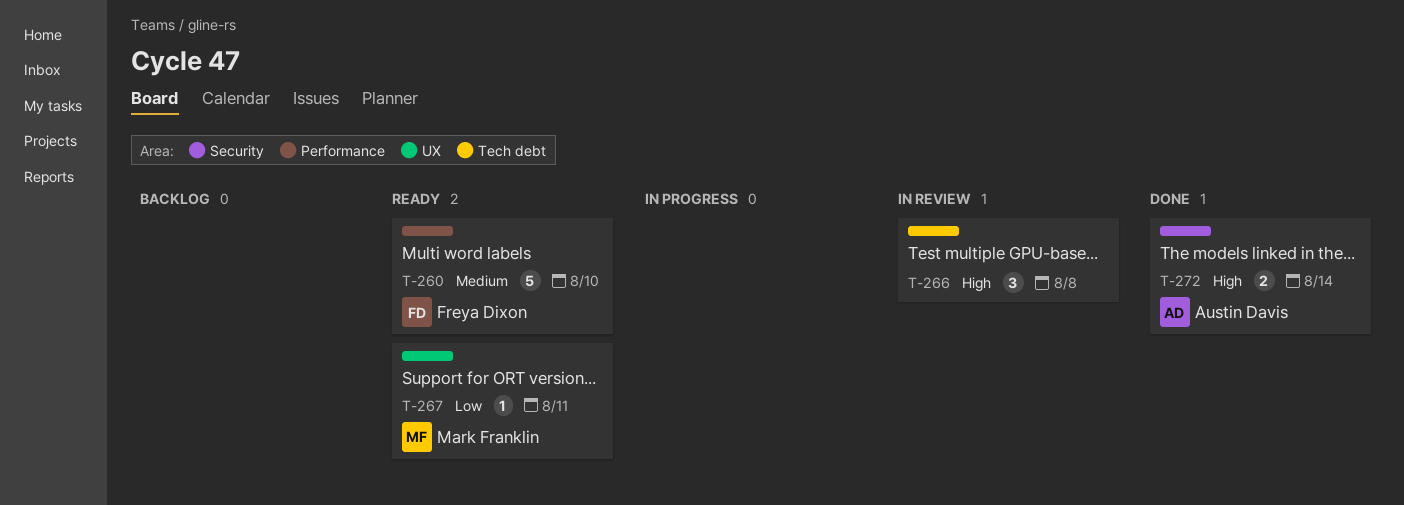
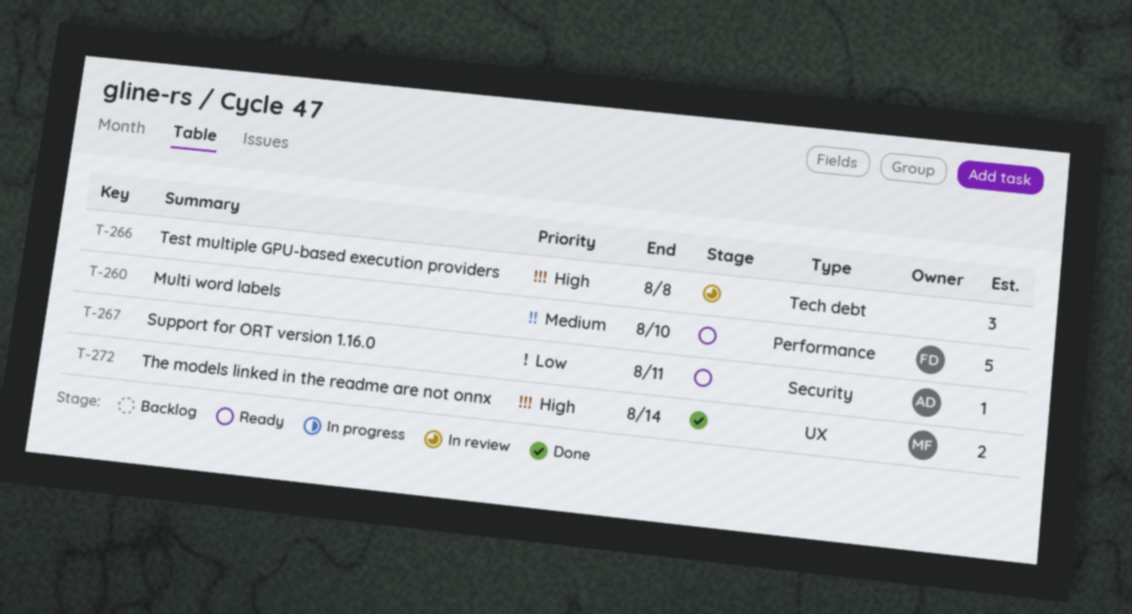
T-267, owner: Mark Franklin -> Austin Davis
T-267, label: UX -> Security
T-272, owner: Austin Davis -> Mark Franklin
T-272, label: Security -> UX

